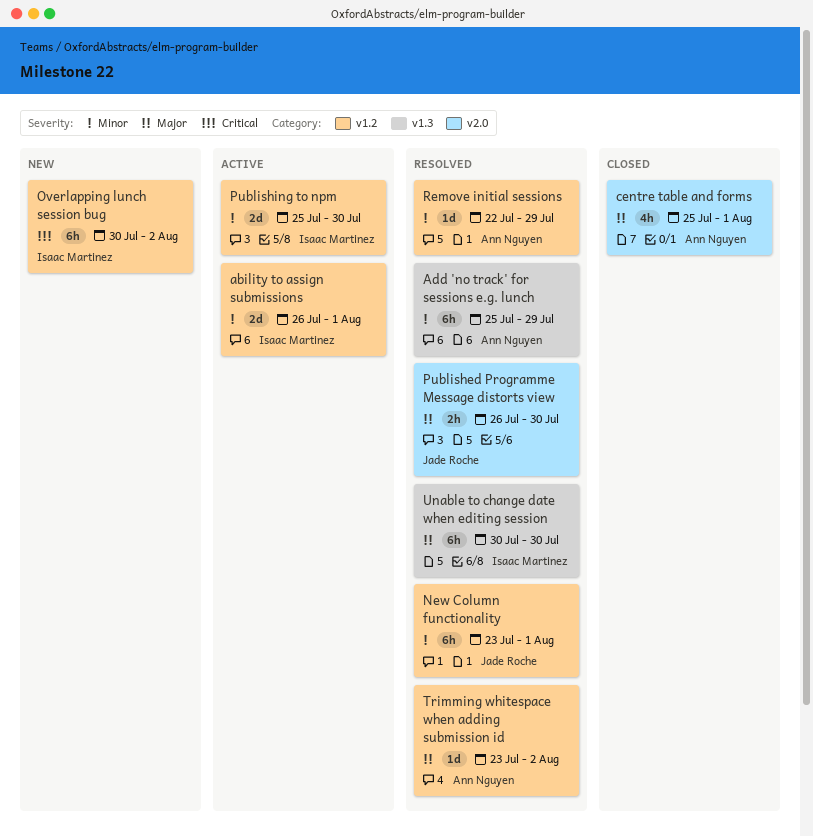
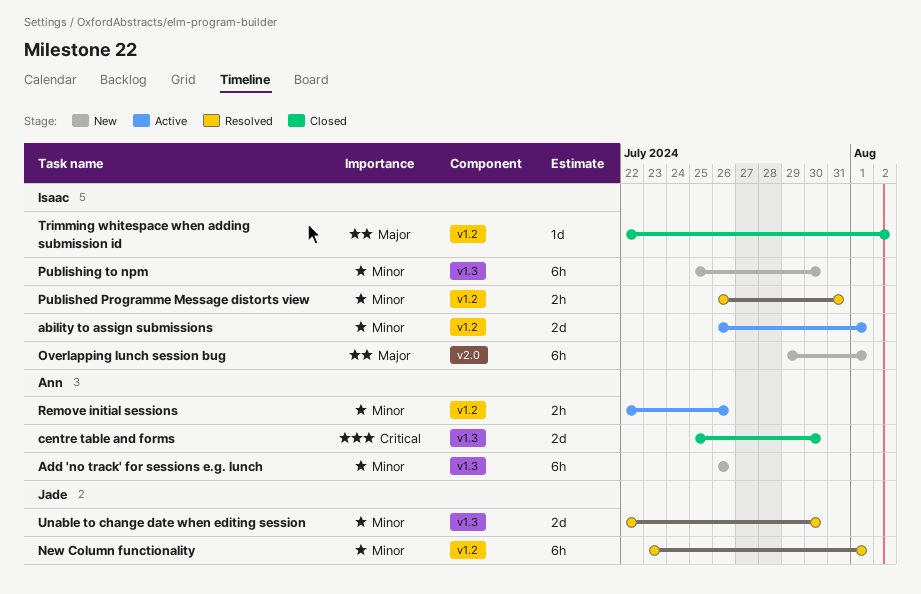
Add 'no track' for sessions e.g. lunch, status: Resolved -> New
Add 'no track' for sessions e.g. lunch, start: Jul 25 -> Jul 26
Add 'no track' for sessions e.g. lunch, due: Jul 29 -> Jul 26
centre table and forms, priority: Major -> Critical
centre table and forms, label: v2.0 -> v1.3
centre table and forms, estimate: 4h -> 2d
centre table and forms, due: Aug 1 -> Jul 30
Overlapping lunch session bug, priority: Critical -> Major
Overlapping lunch session bug, label: v1.2 -> v2.0
Overlapping lunch session bug, start: Jul 30 -> Jul 29
Overlapping lunch session bug, due: Aug 2 -> Aug 1
Published Programme Message distorts view, owner: Jade Roche -> Isaac Martinez
Published Programme Message distorts view, priority: Major -> Minor
Published Programme Message distorts view, label: v2.0 -> v1.2
Published Programme Message distorts view, due: Jul 30 -> Jul 31
Publishing to npm, status: Active -> New
Publishing to npm, label: v1.2 -> v1.3
Publishing to npm, estimate: 2d -> 6h
Remove initial sessions, status: Resolved -> Active
Remove initial sessions, estimate: 1d -> 2h
Remove initial sessions, due: Jul 29 -> Jul 26
Trimming whitespace when adding submission id, status: Resolved -> Closed
Trimming whitespace when adding submission id, owner: Ann Nguyen -> Isaac Martinez
Trimming whitespace when adding submission id, start: Jul 23 -> Jul 22
Unable to change date when editing session, owner: Isaac Martinez -> Jade Roche
Unable to change date when editing session, priority: Major -> Minor
Unable to change date when editing session, estimate: 6h -> 2d
Unable to change date when editing session, start: Jul 30 -> Jul 22

